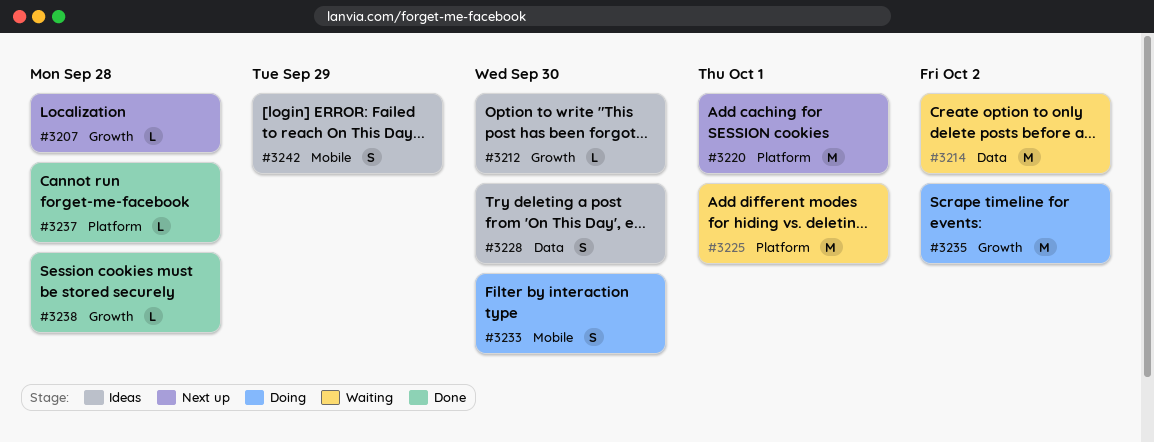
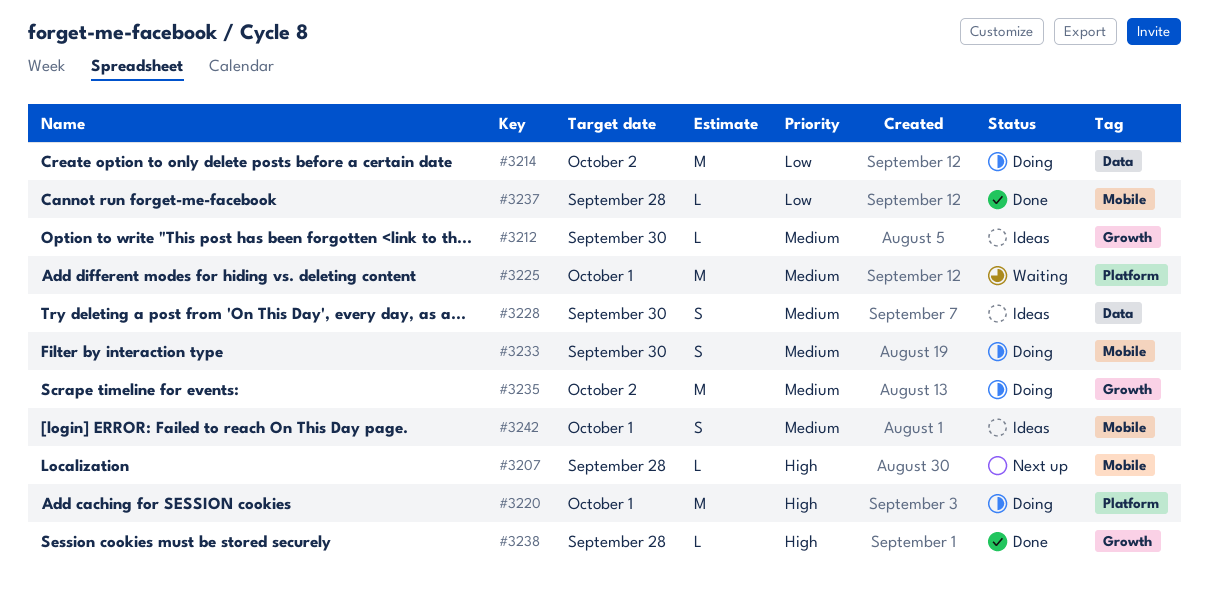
#3207, label: Growth -> Mobile
#3214, status: Waiting -> Doing
#3220, status: Next up -> Doing
#3237, label: Platform -> Mobile
#3242, due: Sep 29 -> Oct 1

